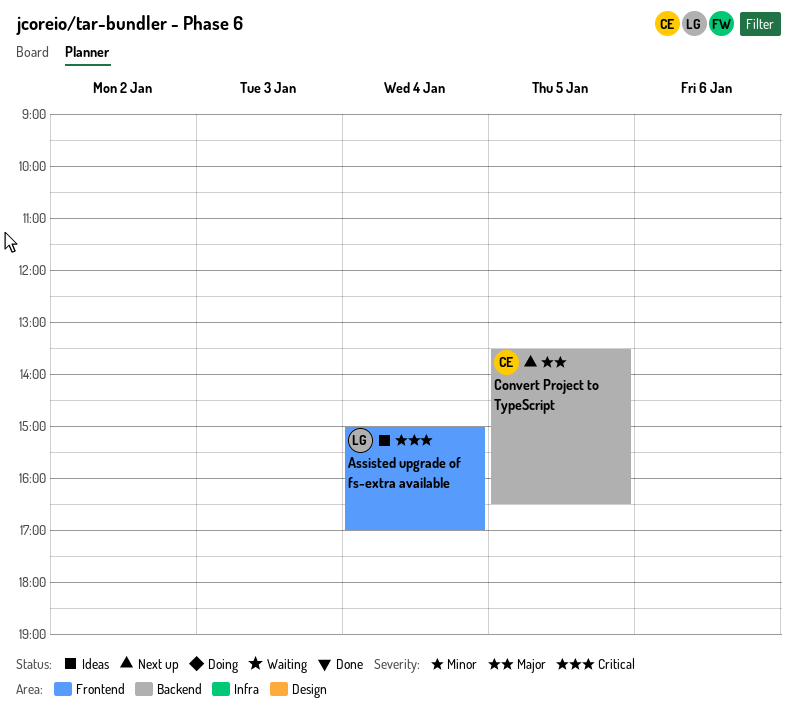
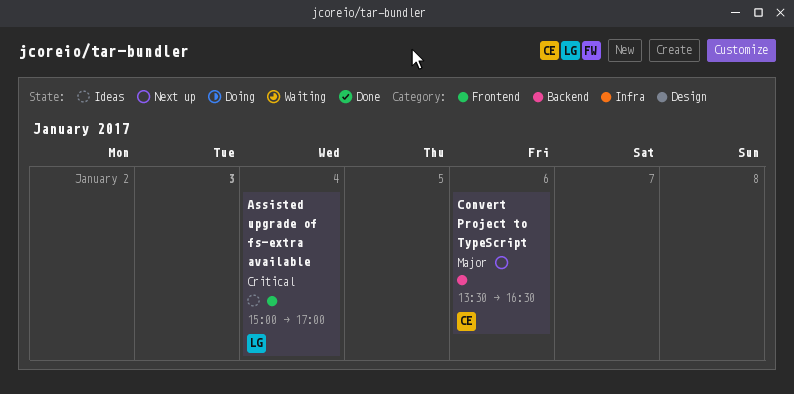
Convert Project to TypeScript, day: Jan 5 -> Jan 6

